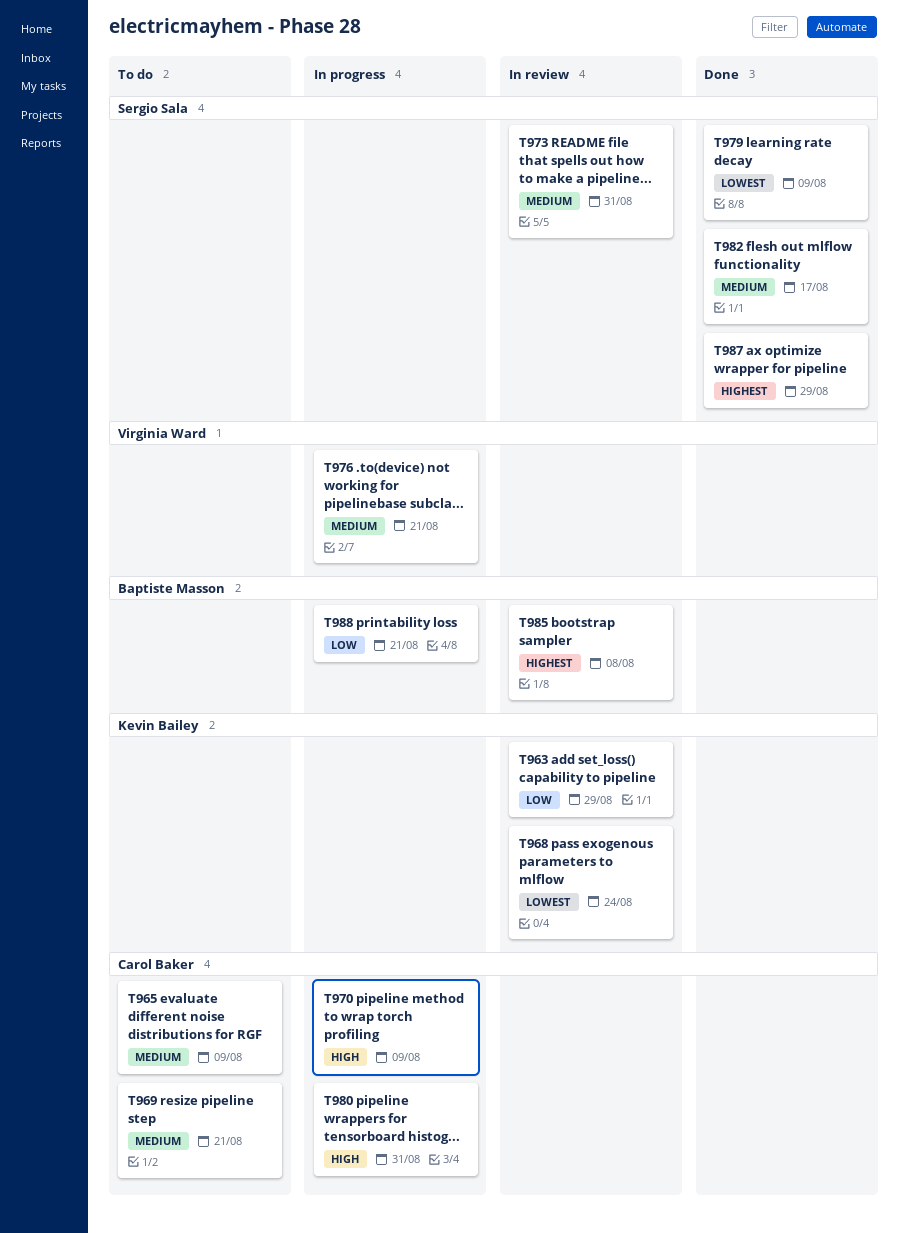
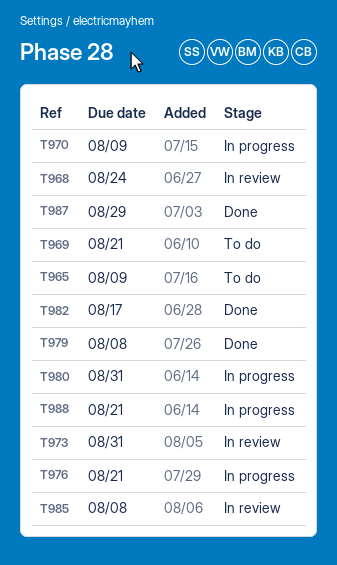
T963: present -> none
T979, due: Aug 9 -> Aug 8

